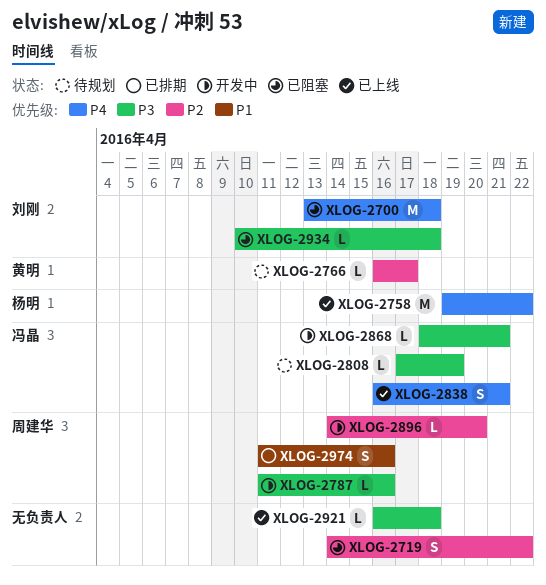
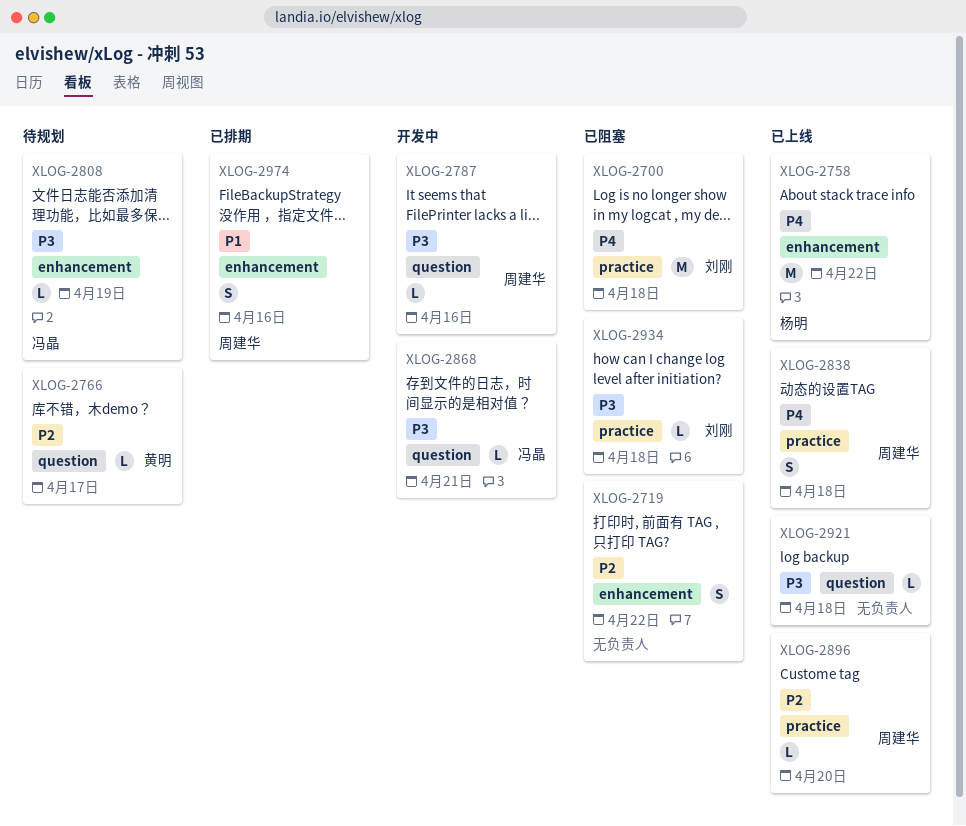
XLOG-2838, owner: 冯晶 -> 周建华
XLOG-2838, due: Apr 21 -> Apr 18
XLOG-2896, status: 开发中 -> 已上线

